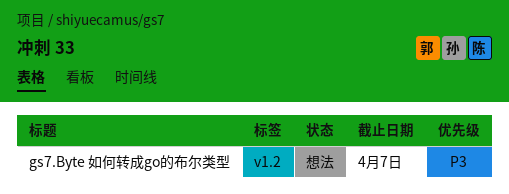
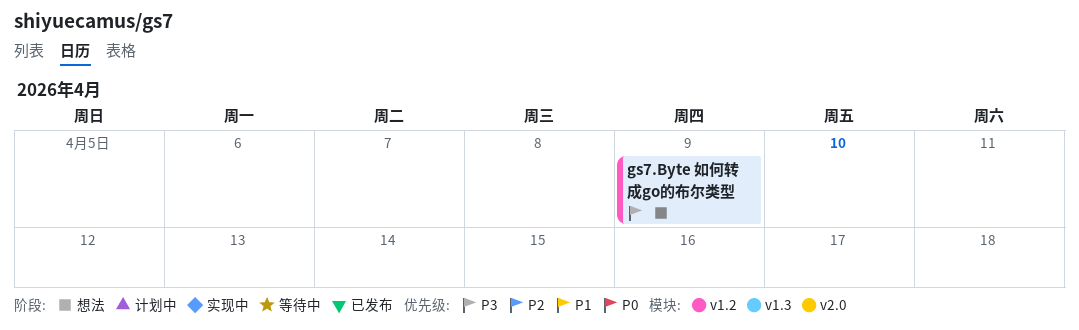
gs7.Byte 如何转成go的布尔类型, due: Apr 7 -> Apr 9

